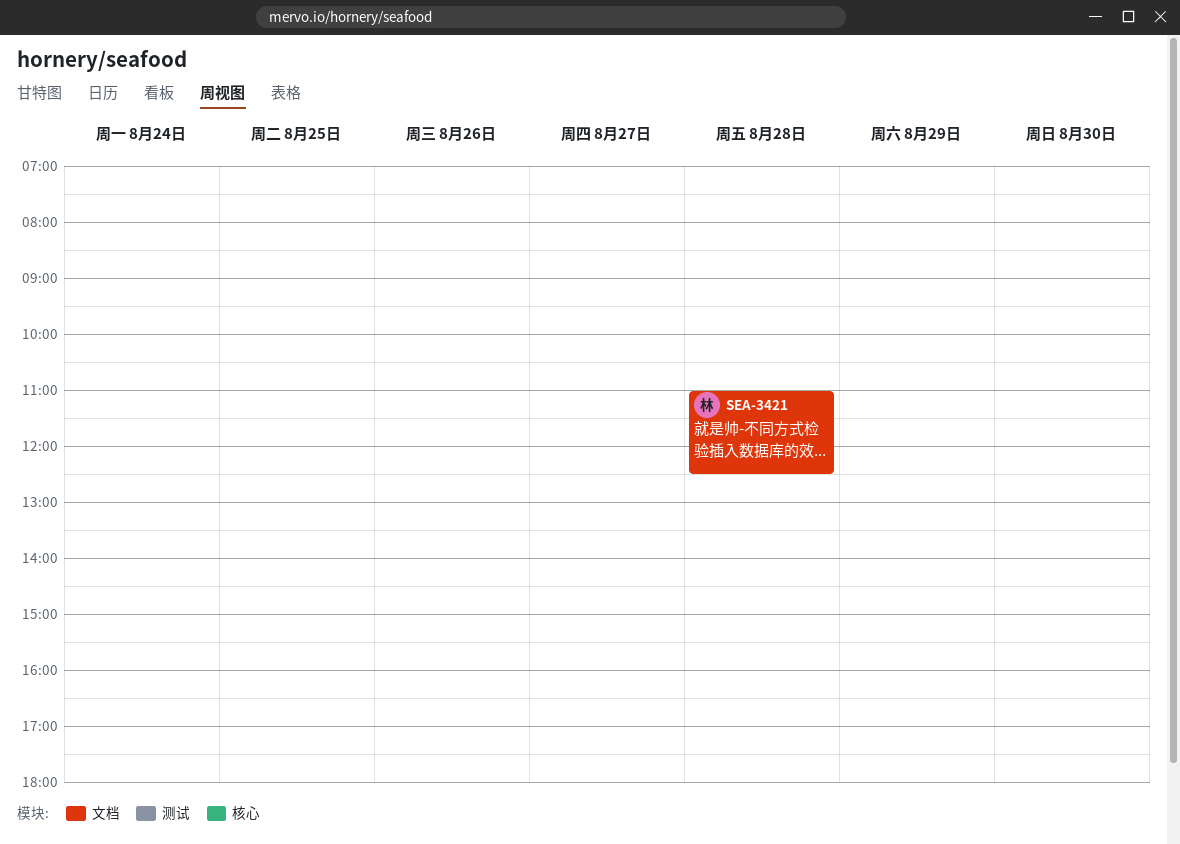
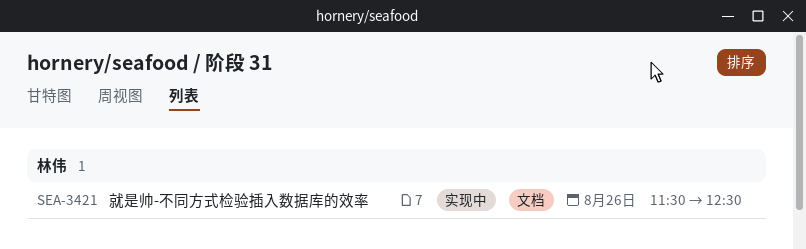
SEA-3421, day: Aug 28 -> Aug 26
SEA-3421, begins: 11:00 -> 11:30

